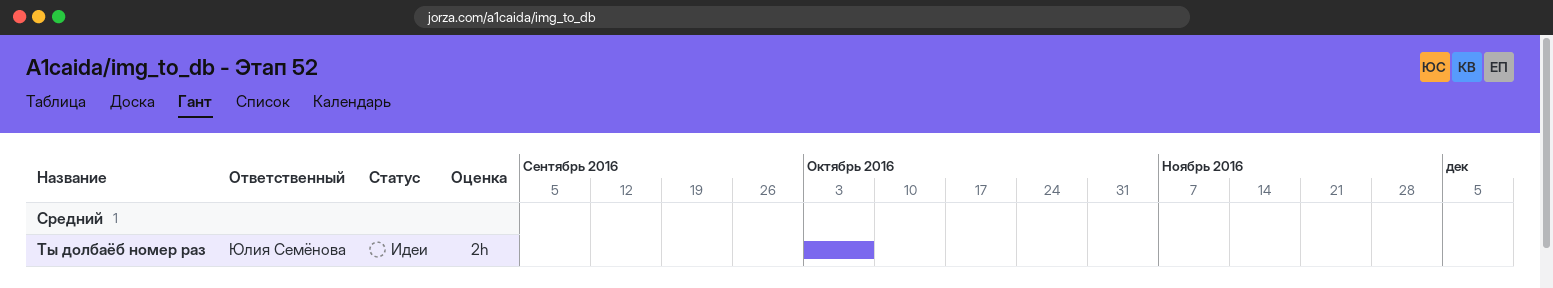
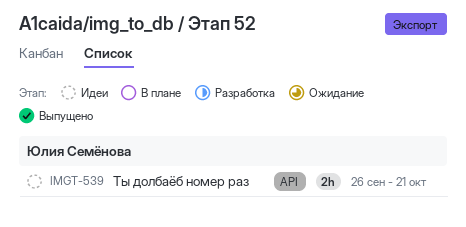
Ты долбаёб номер раз, start: Oct 3 -> Sep 26
Ты долбаёб номер раз, due: Oct 7 -> Oct 21

